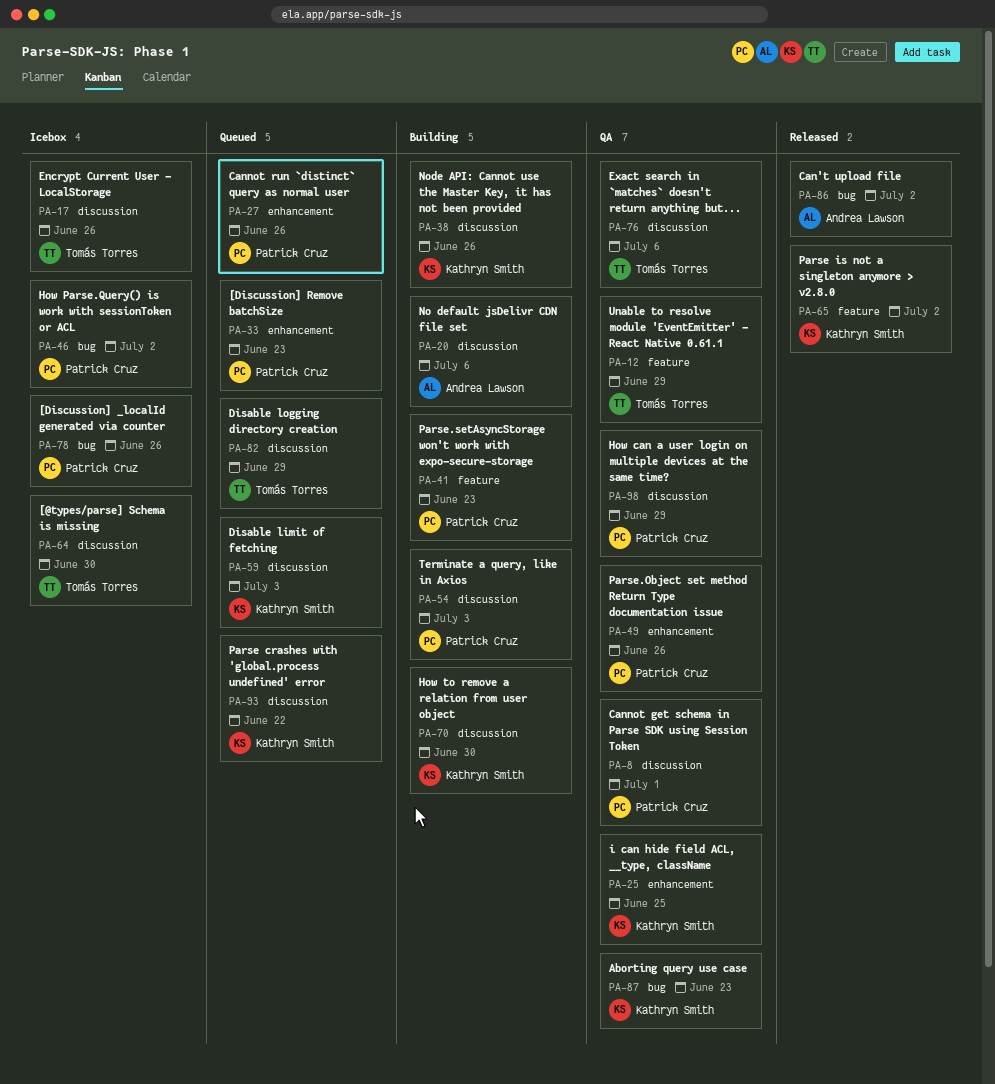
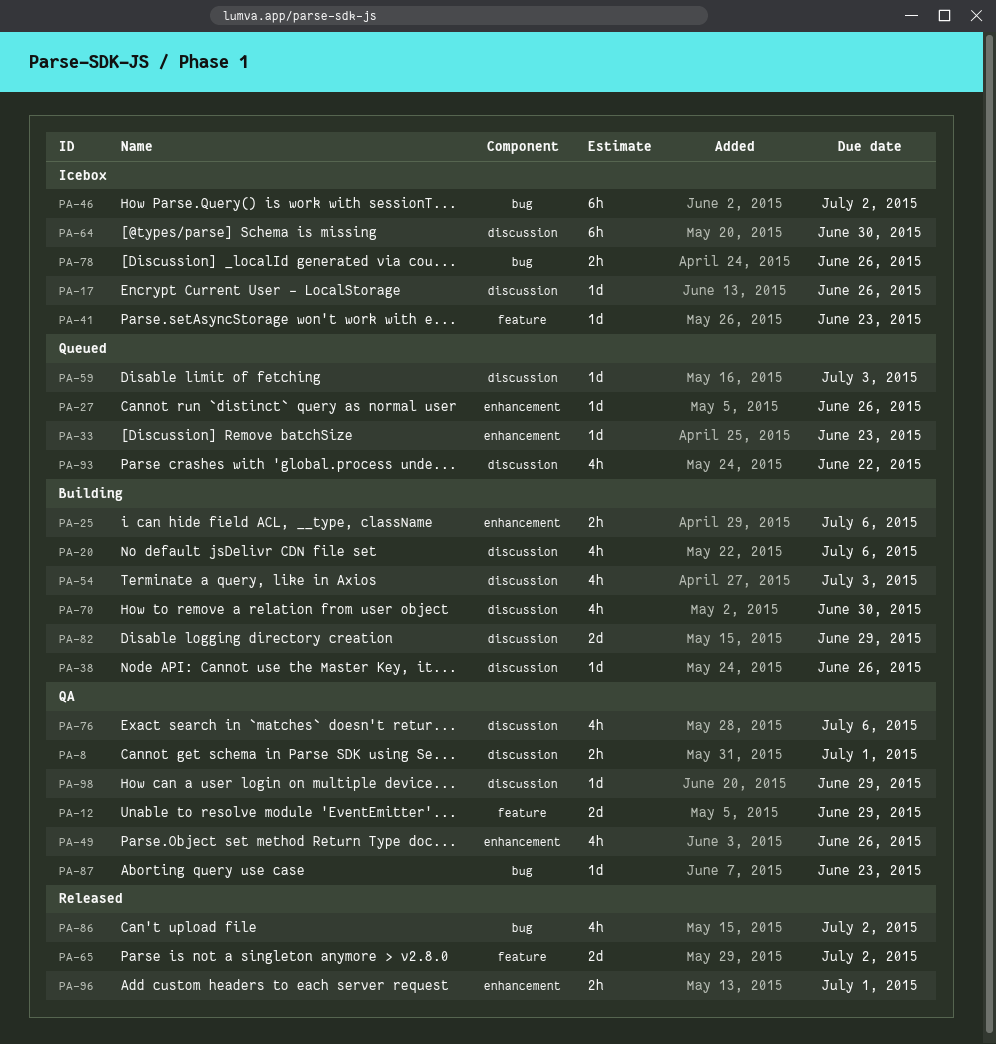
PA-25, status: QA -> Building
PA-25, due: Jun 25 -> Jul 6
PA-41, status: Building -> Icebox
PA-82, status: Queued -> Building
PA-96: none -> present

